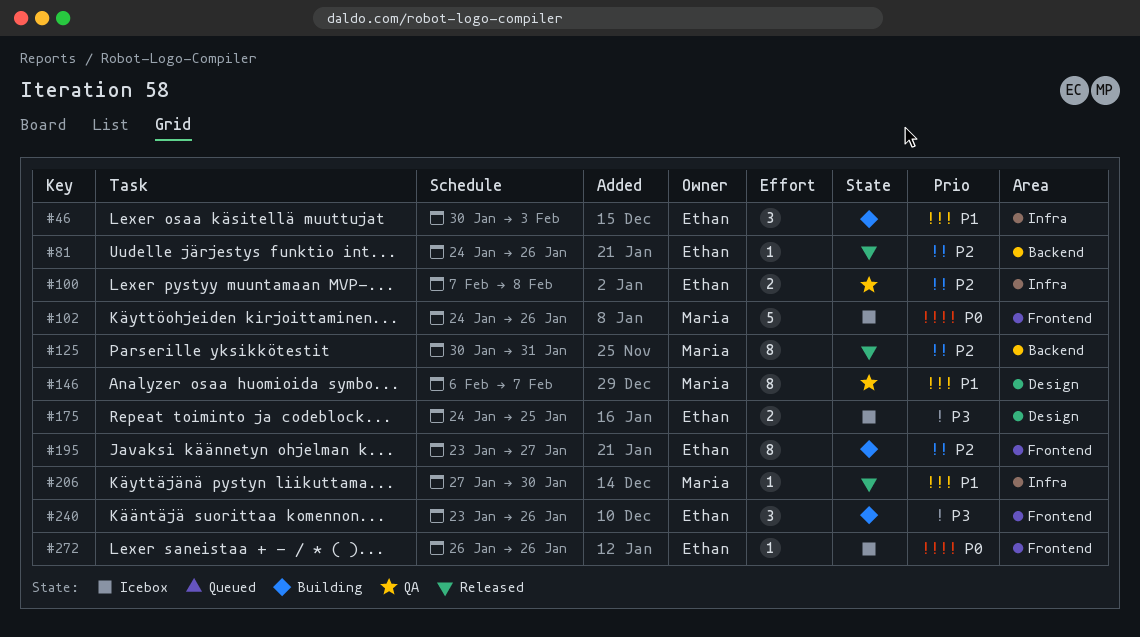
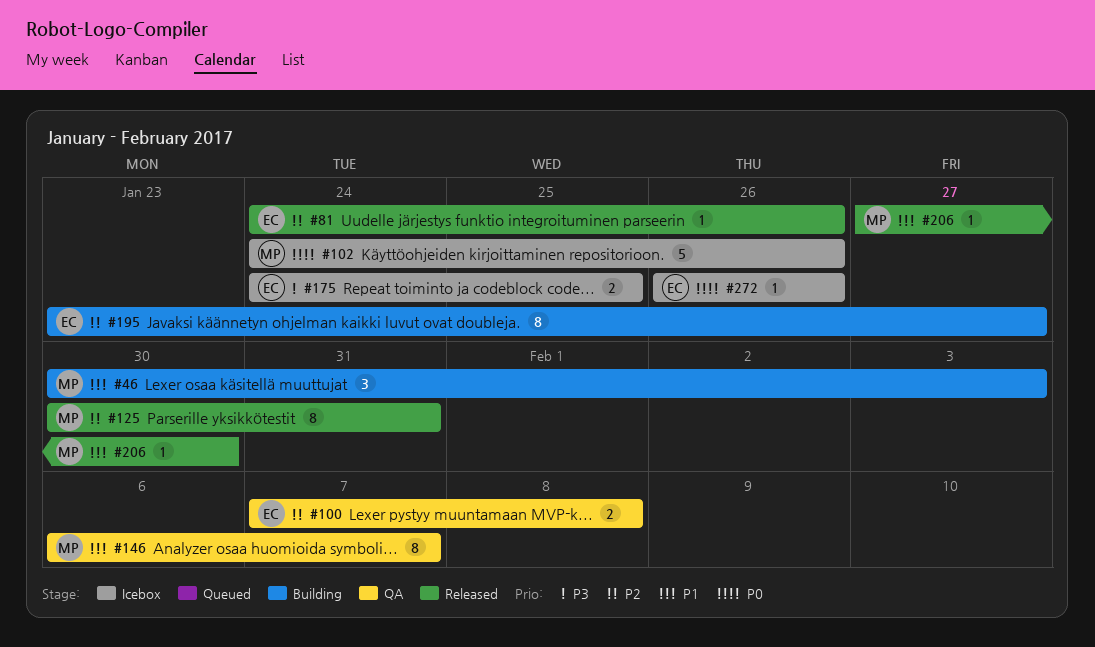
#46, owner: Ethan -> Maria
#240: present -> none

